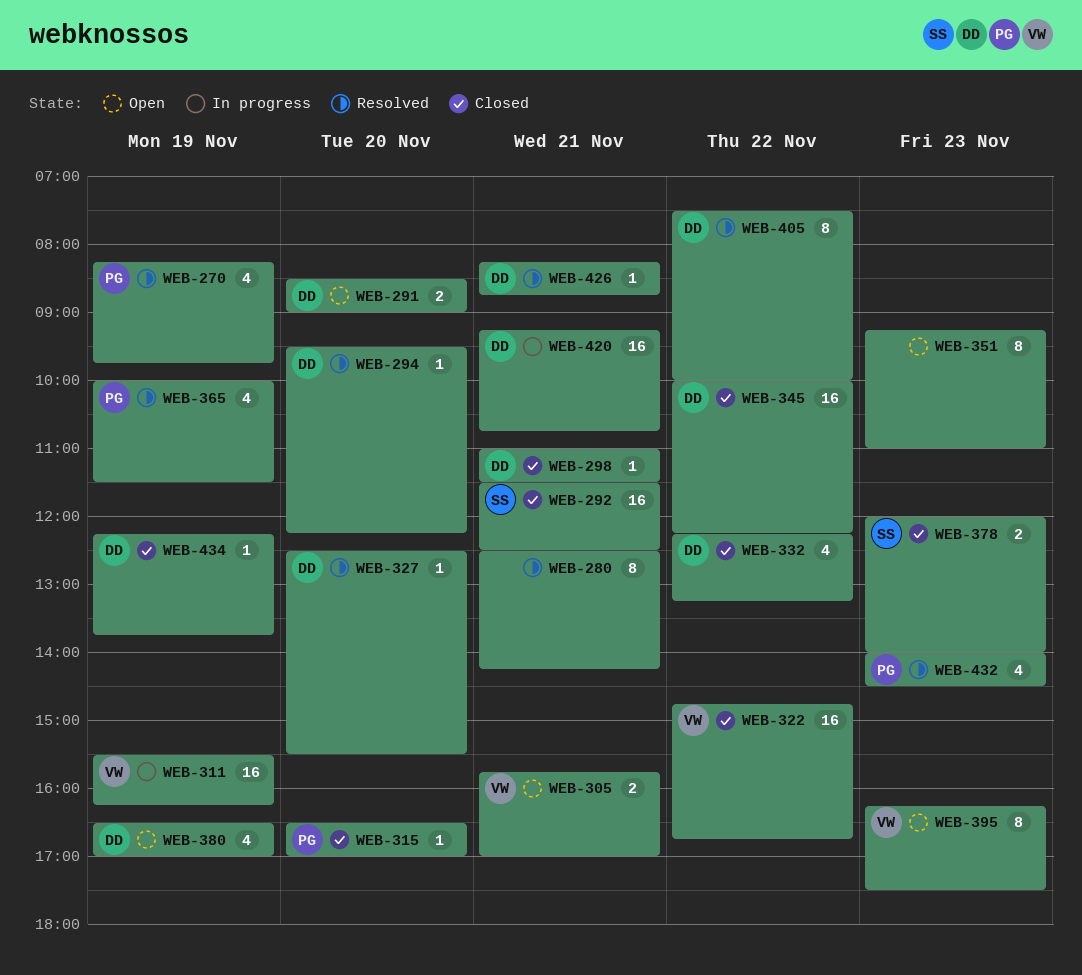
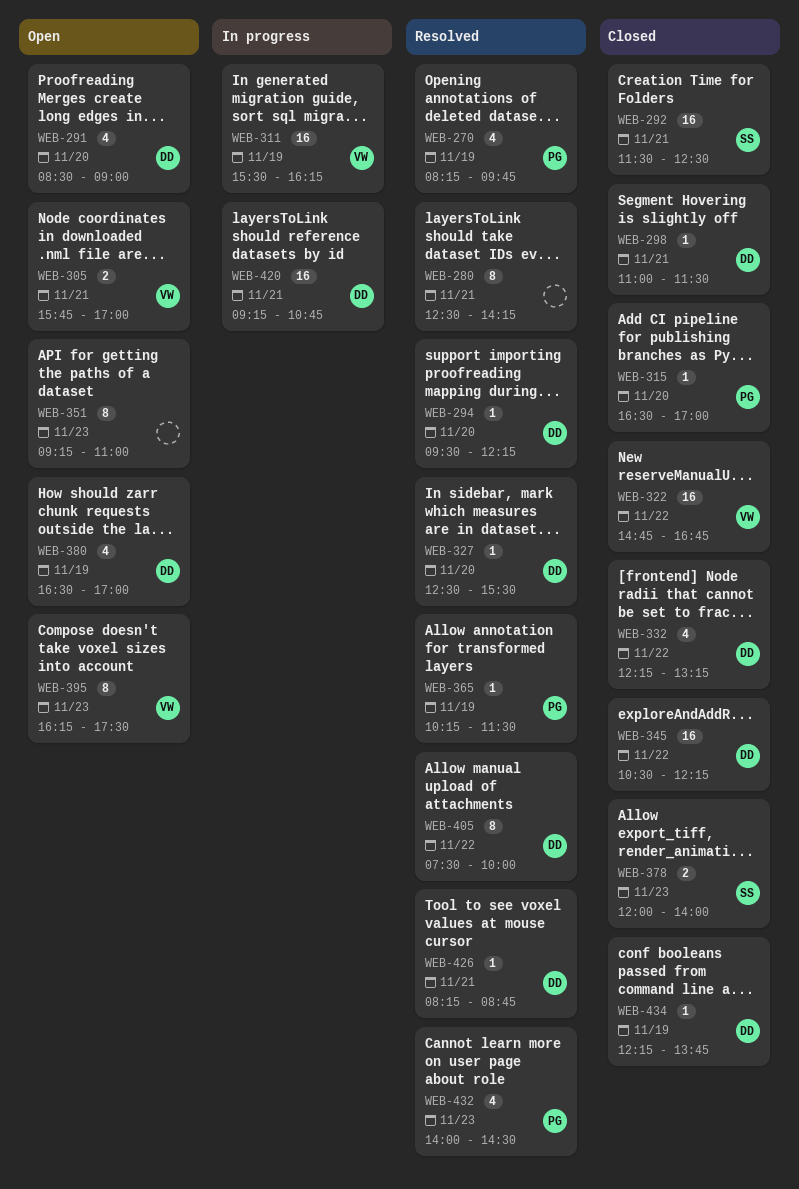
WEB-291, estimate: 2 -> 4
WEB-345, begins: 10:00 -> 10:30
WEB-365, estimate: 4 -> 1
WEB-365, begins: 10:00 -> 10:15

